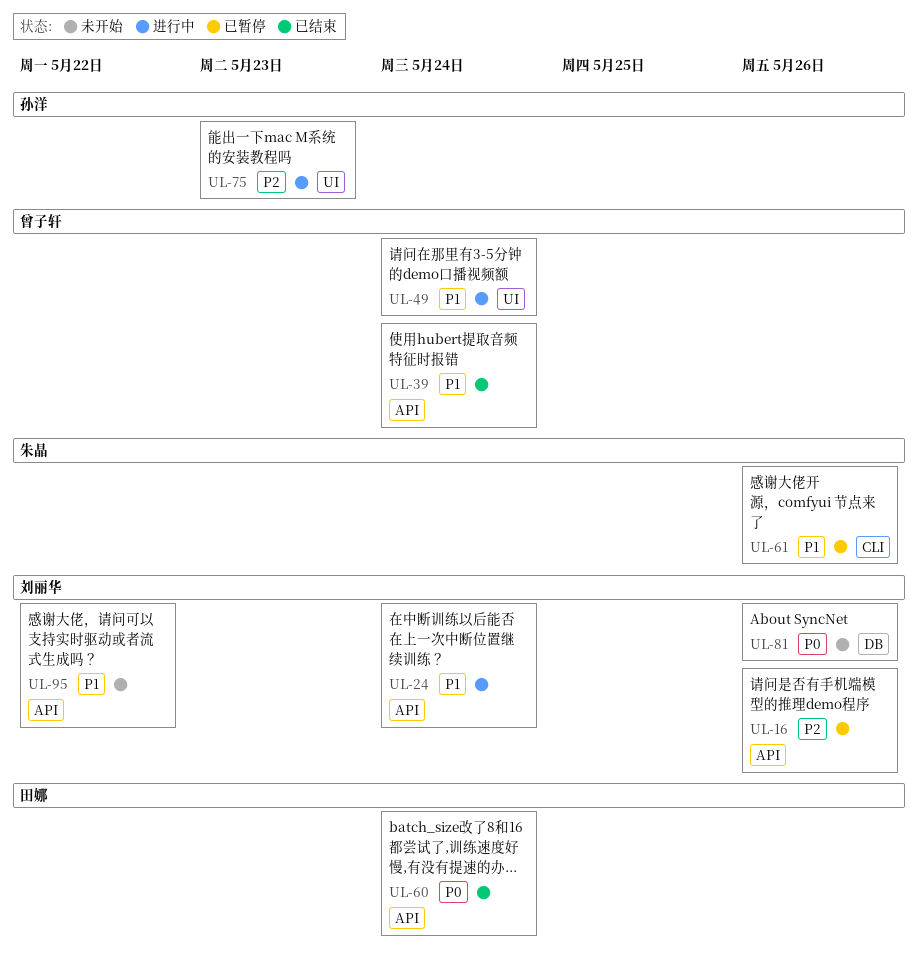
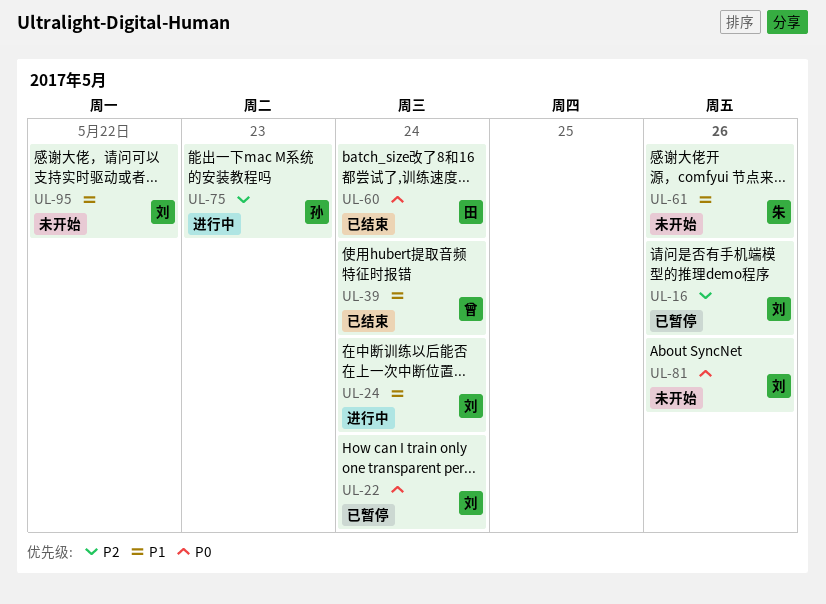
UL-22: none -> present
UL-49: present -> none
UL-61, status: 已暂停 -> 未开始

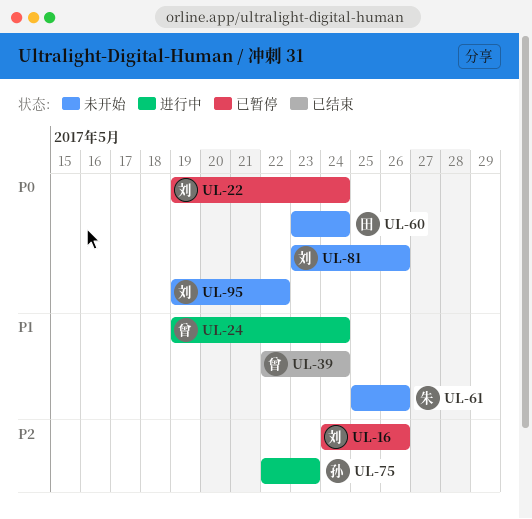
UL-24, owner: 刘 -> 曾
UL-60, status: 已结束 -> 未开始
UL-95, priority: P1 -> P0

